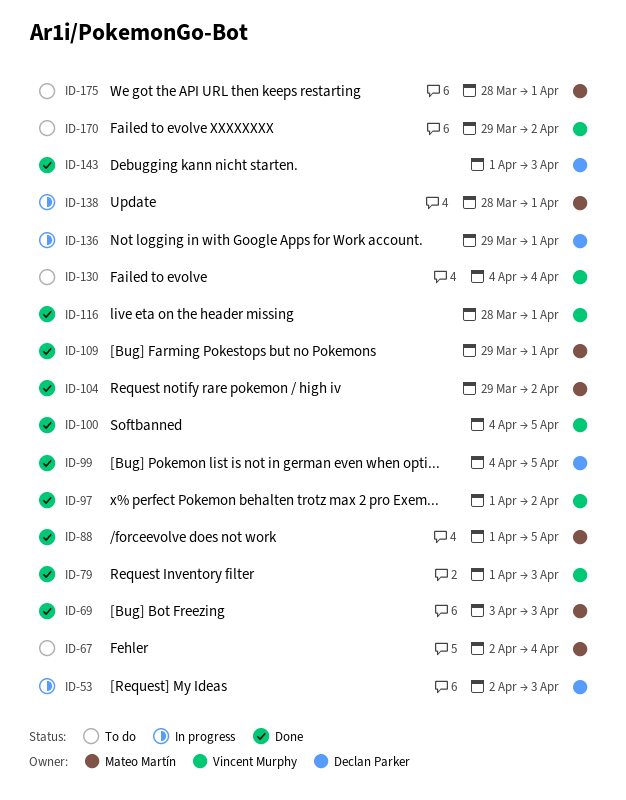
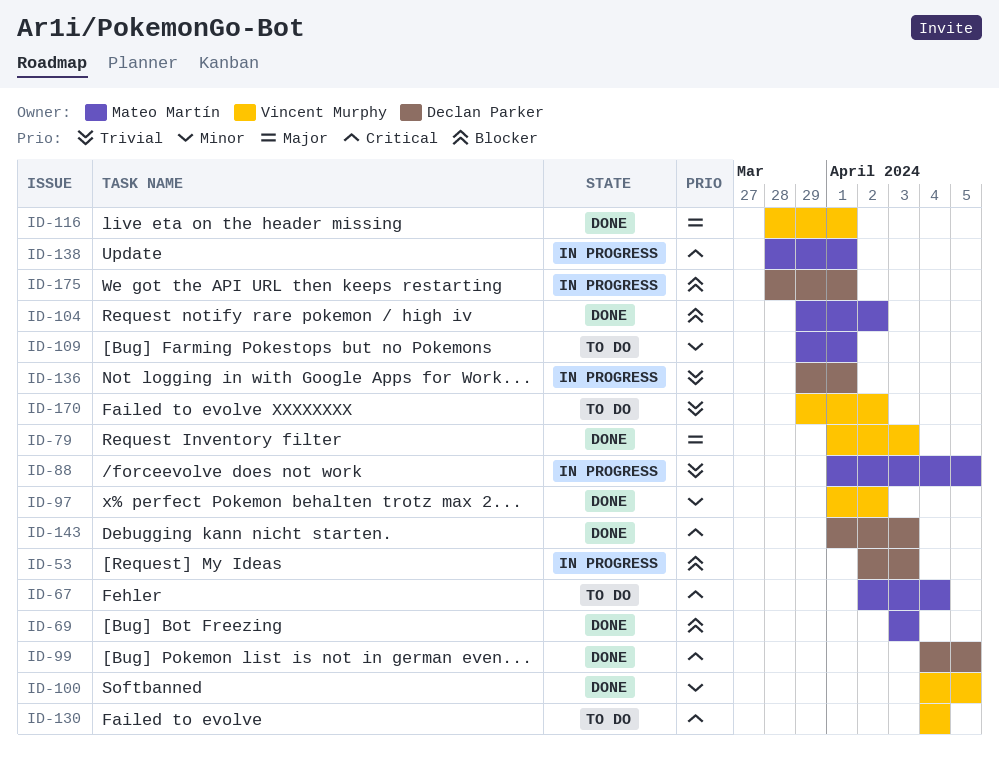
ID-88, status: Done -> In progress
ID-109, status: Done -> To do
ID-175, status: To do -> In progress
ID-175, owner: Mateo Martín -> Declan Parker

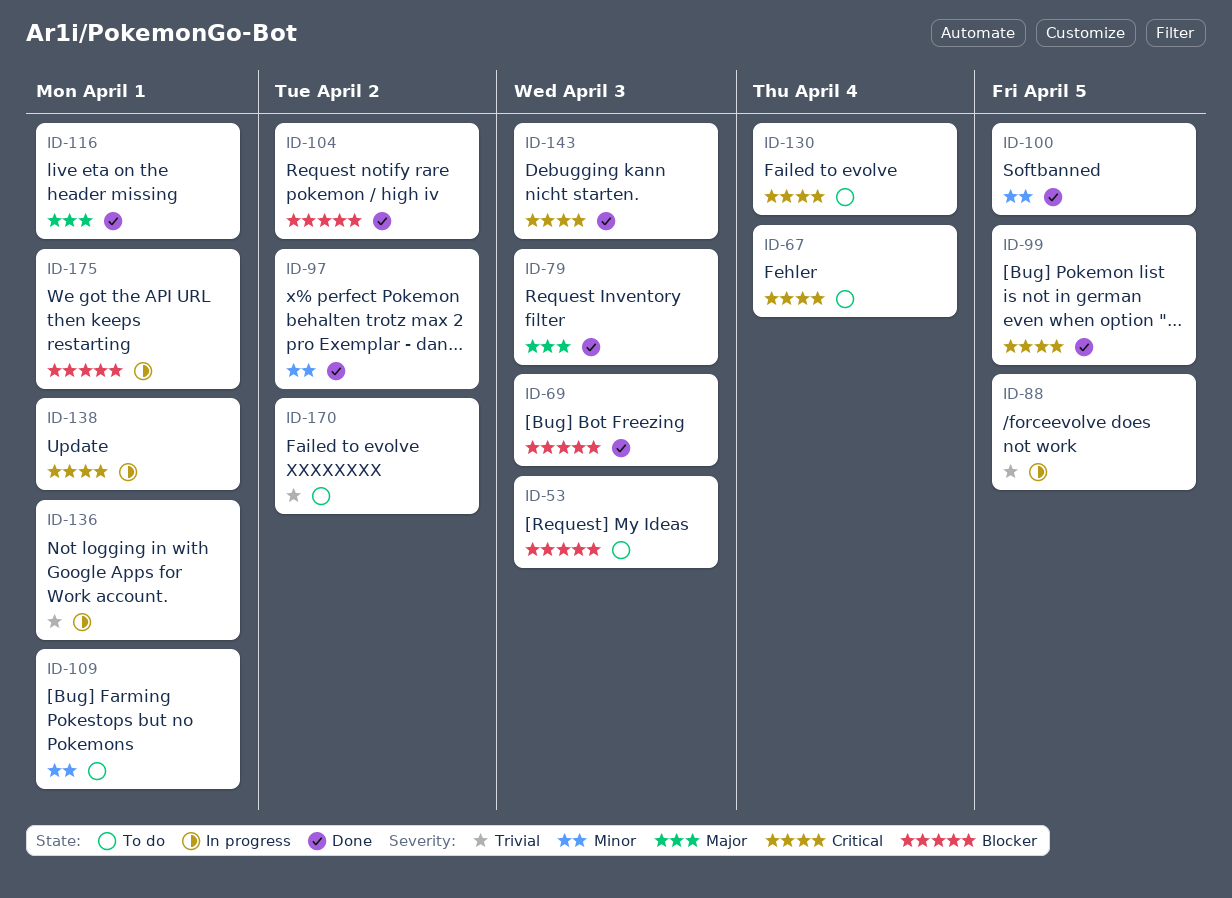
ID-53, status: In progress -> To do

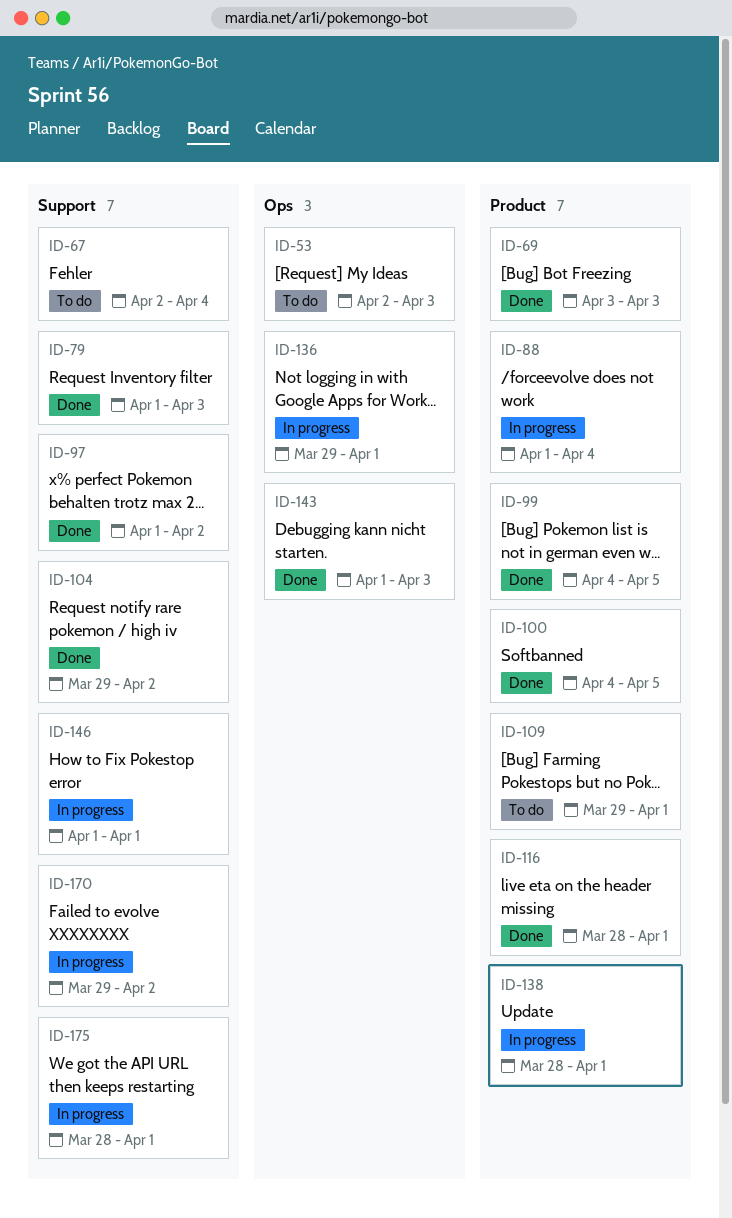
ID-88, due: Apr 5 -> Apr 4
ID-130: present -> none
ID-146: none -> present
ID-170, status: To do -> In progress

